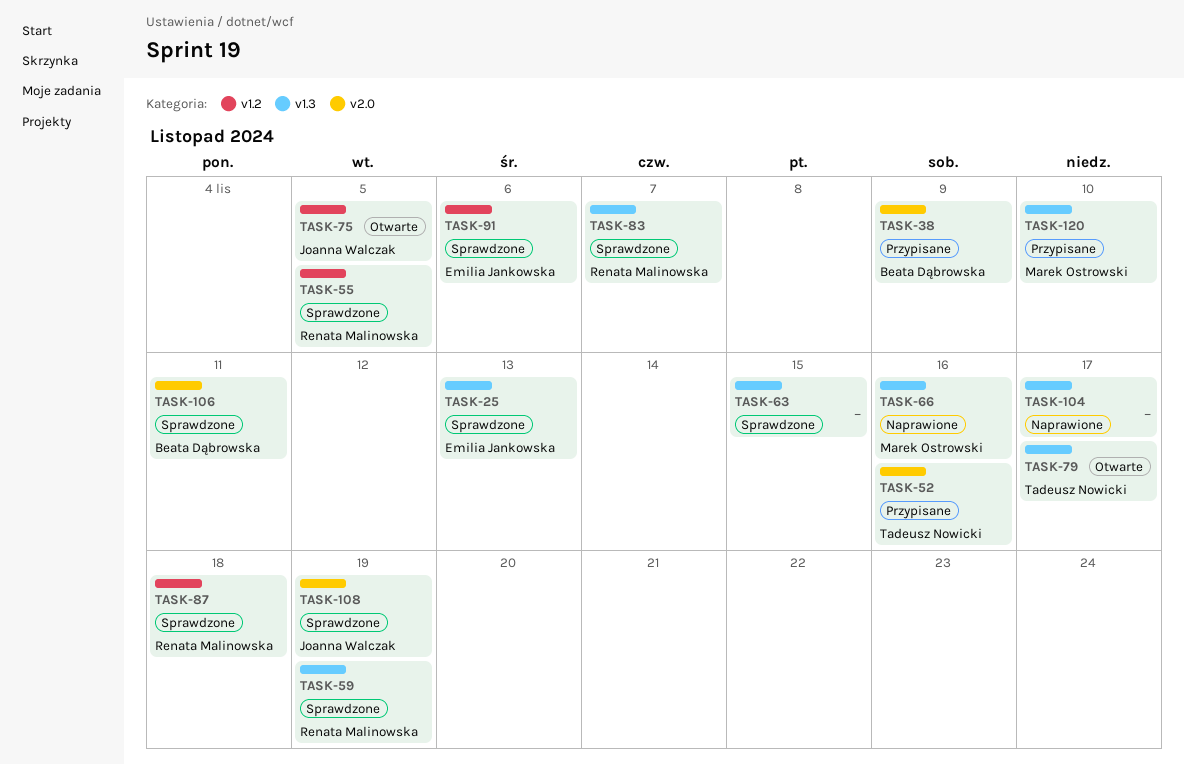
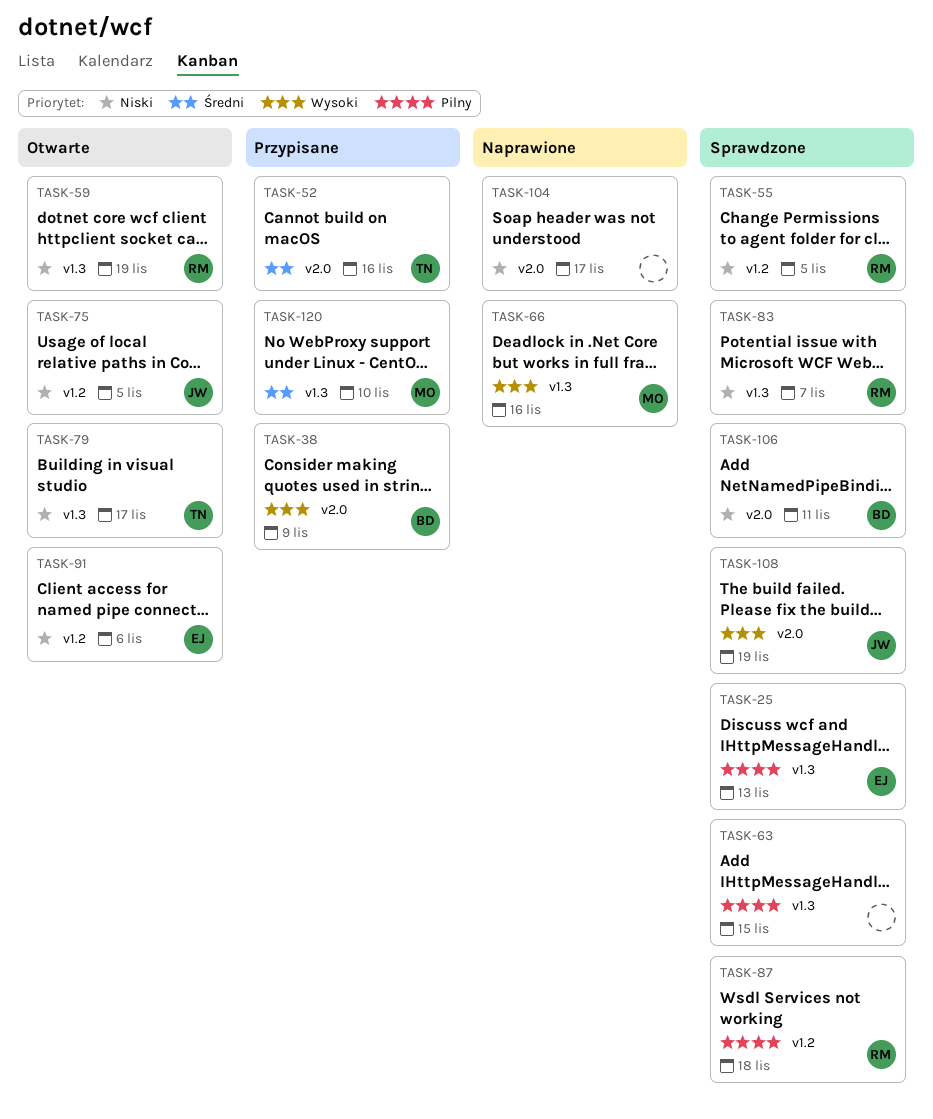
TASK-59, status: Sprawdzone -> Otwarte
TASK-91, status: Sprawdzone -> Otwarte
TASK-104, label: v1.3 -> v2.0

